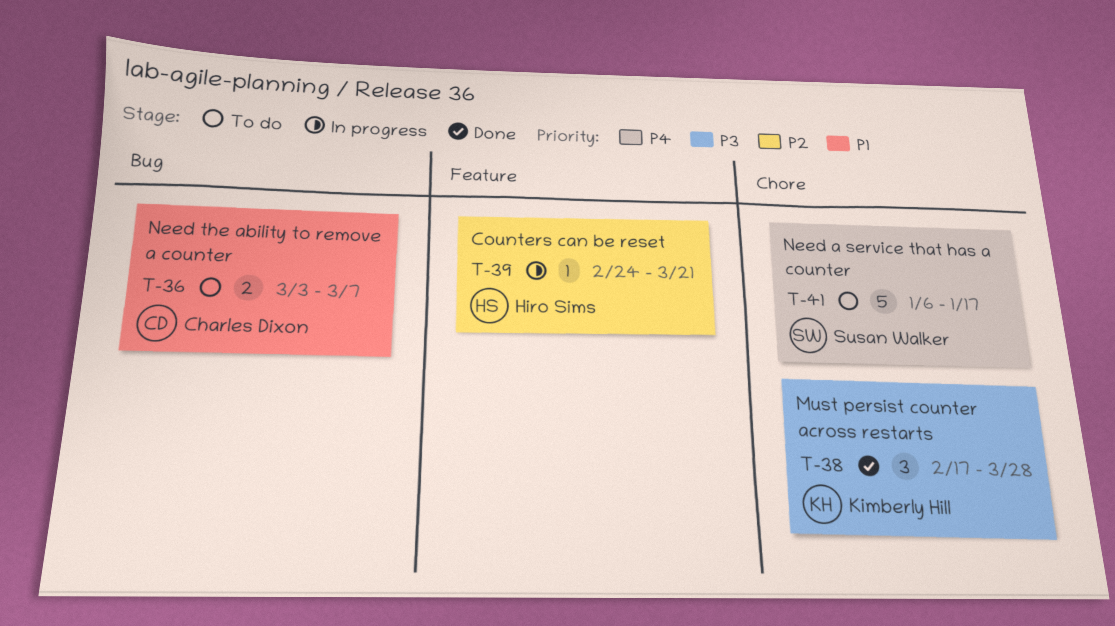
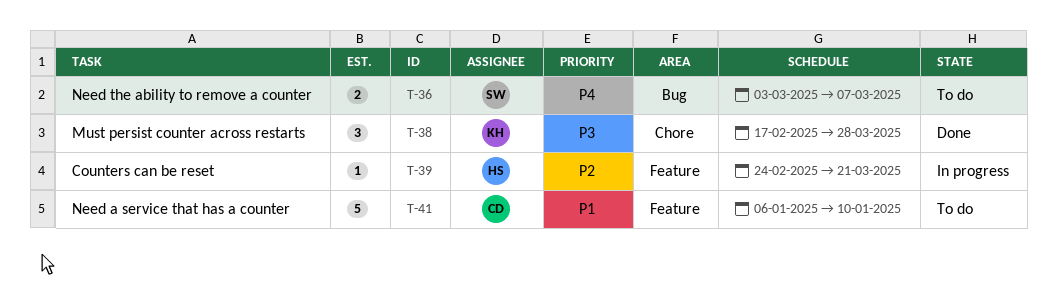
T-36, owner: Charles Dixon -> Susan Walker
T-36, priority: P1 -> P4
T-41, owner: Susan Walker -> Charles Dixon
T-41, priority: P4 -> P1
T-41, label: Chore -> Feature
T-41, due: Jan 17 -> Jan 10

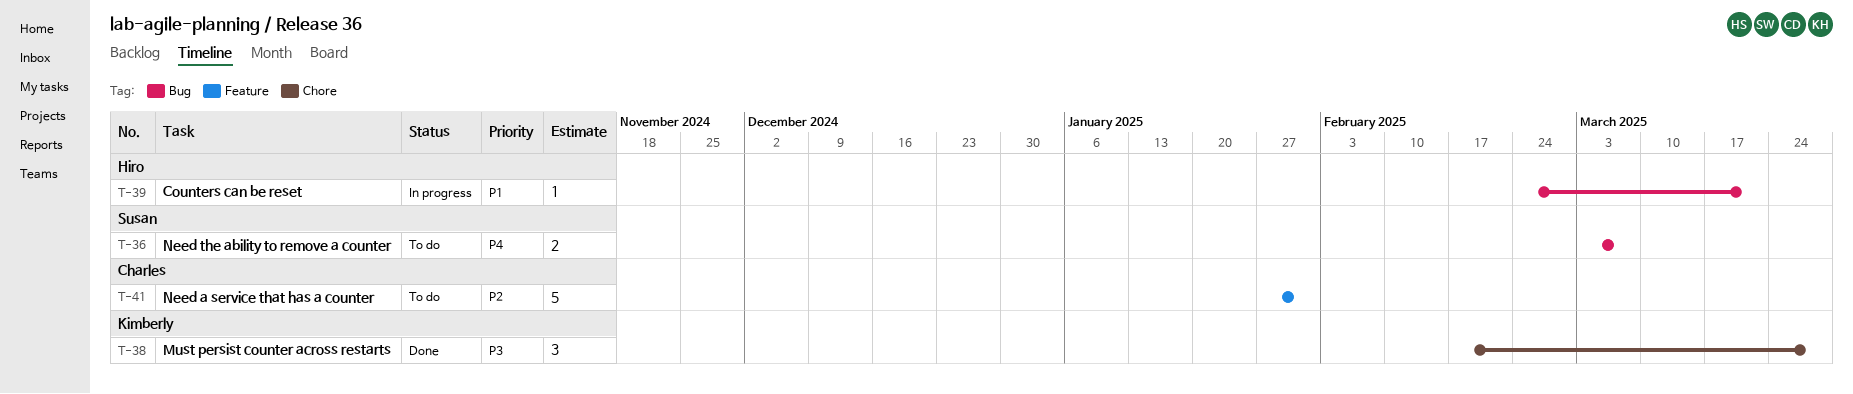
T-39, priority: P2 -> P1
T-39, label: Feature -> Bug
T-41, priority: P1 -> P2
T-41, start: Jan 6 -> Jan 27
T-41, due: Jan 10 -> Jan 31

